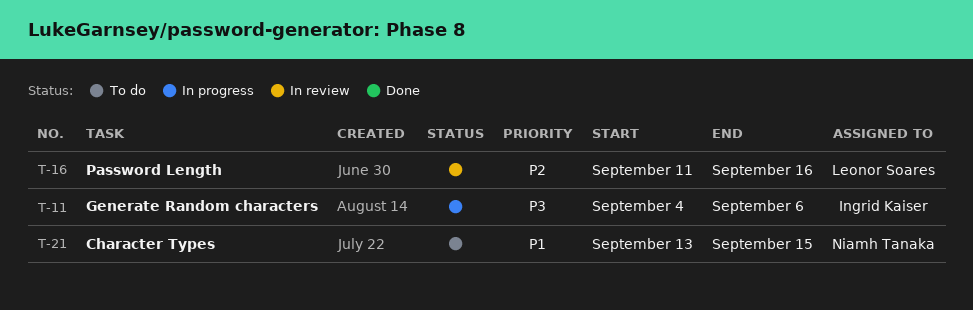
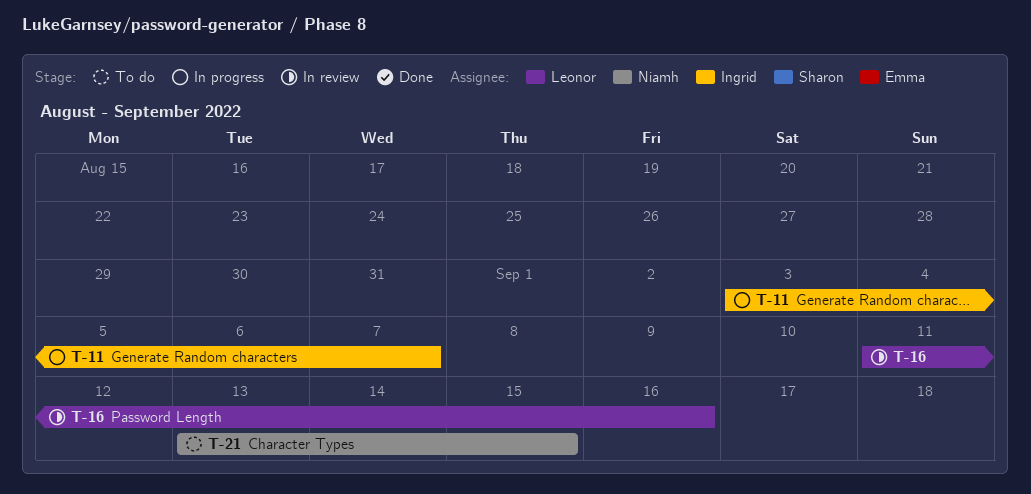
T-11, start: Sep 4 -> Sep 3
T-11, due: Sep 6 -> Sep 7

